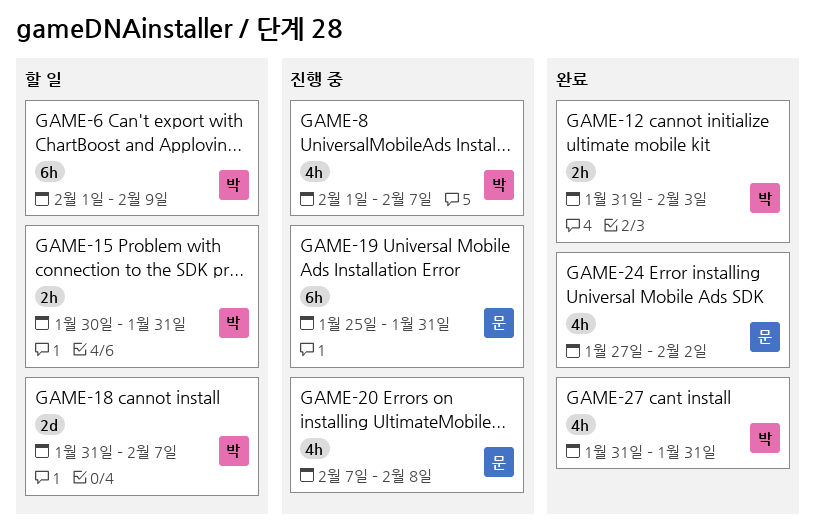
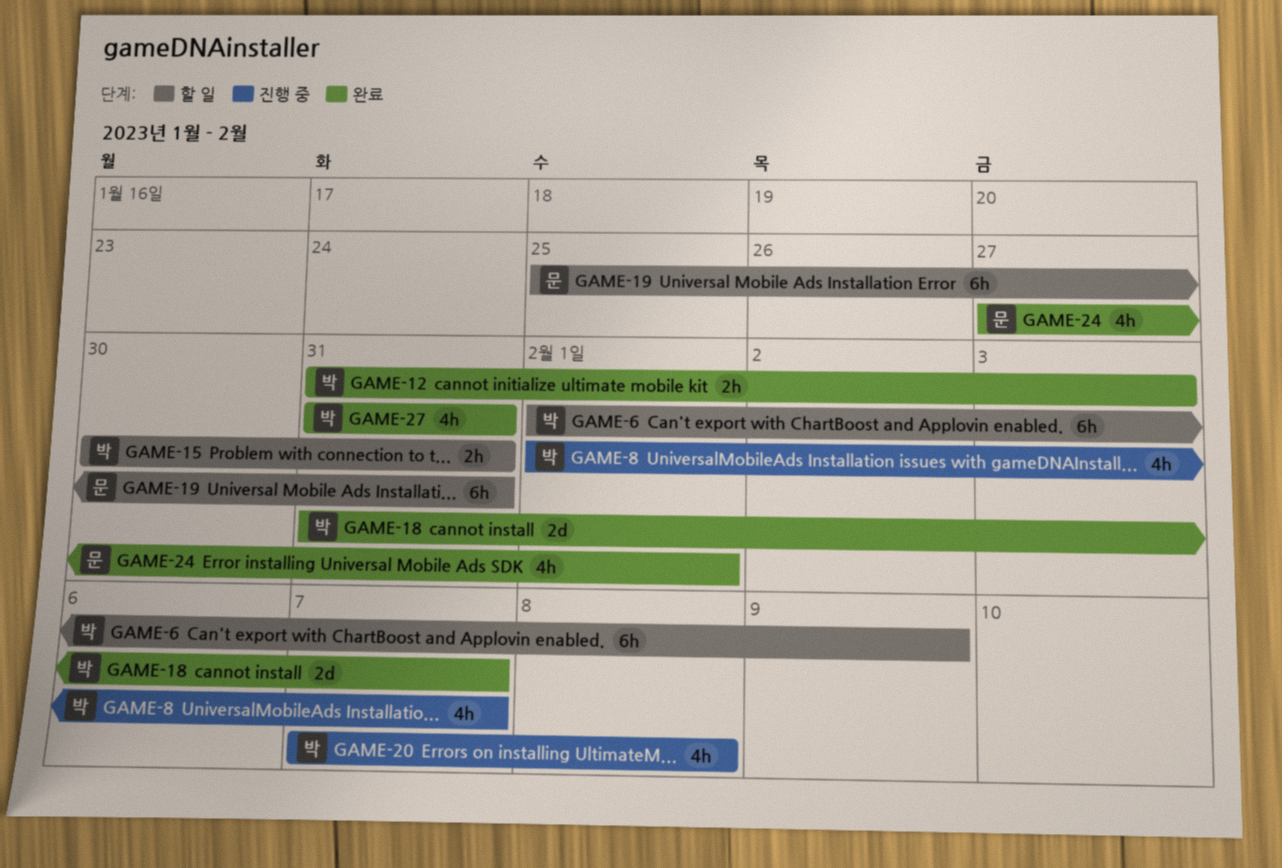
GAME-18, status: 할 일 -> 완료
GAME-19, status: 진행 중 -> 할 일
GAME-20, owner: 문 -> 박
GAME-24, due: Feb 2 -> Feb 1

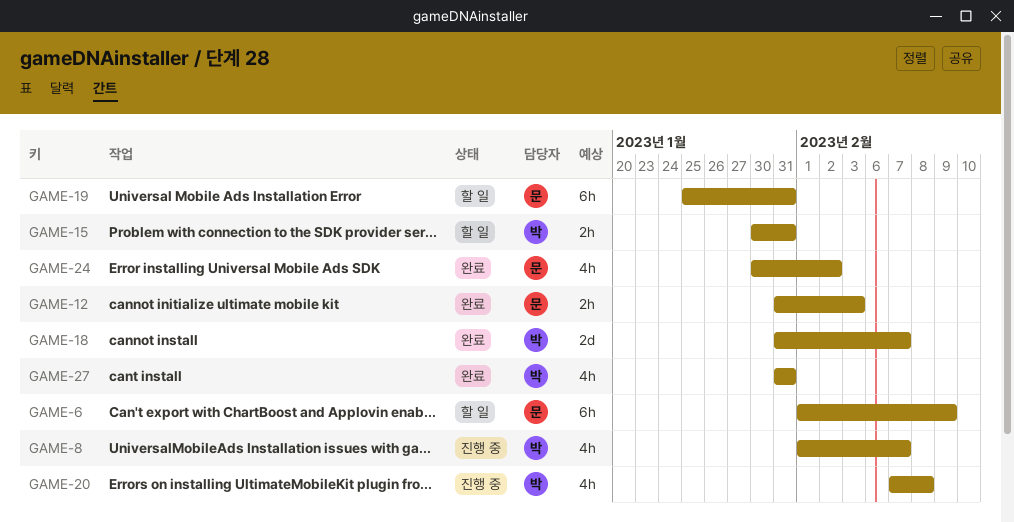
GAME-6, owner: 박 -> 문
GAME-12, owner: 박 -> 문
GAME-24, start: Jan 27 -> Jan 30
GAME-24, due: Feb 1 -> Feb 2

